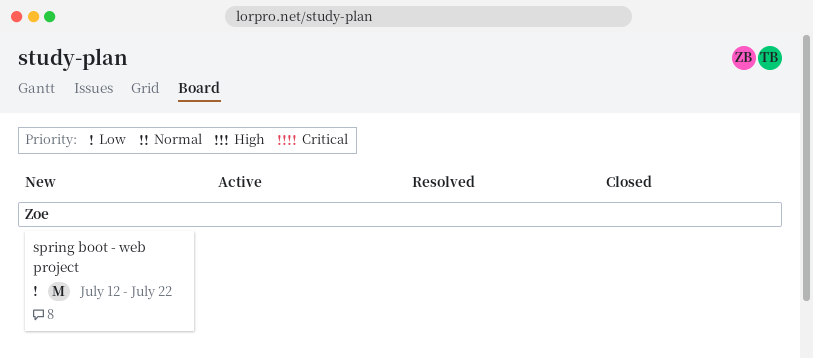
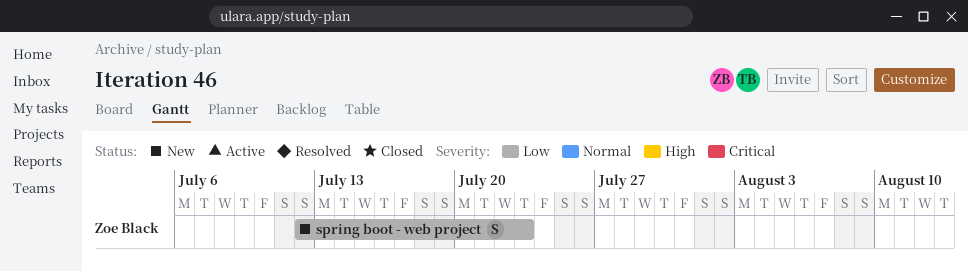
spring boot - web project, estimate: M -> S
spring boot - web project, due: Jul 22 -> Jul 23

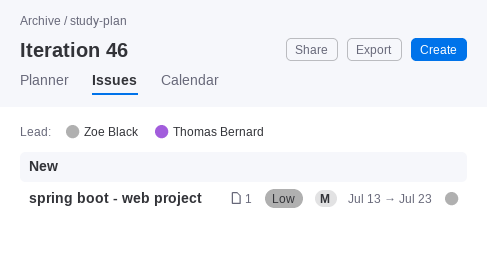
spring boot - web project, estimate: S -> M
spring boot - web project, start: Jul 12 -> Jul 13

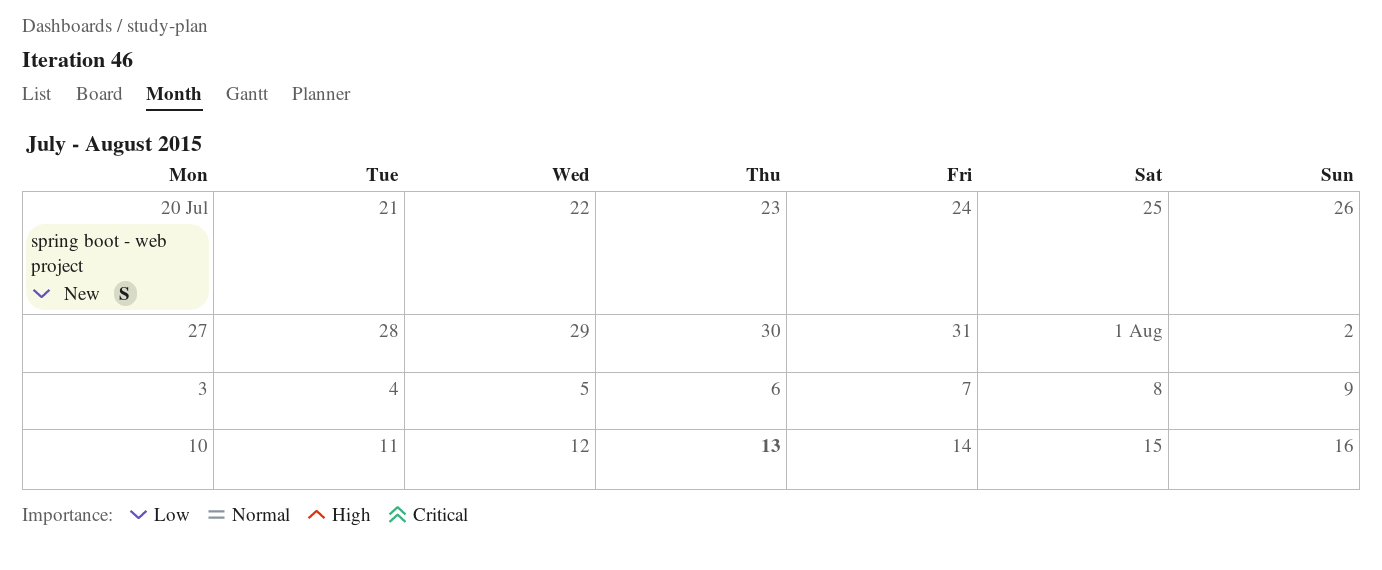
spring boot - web project, estimate: M -> S
spring boot - web project, due: Jul 23 -> Jul 20

